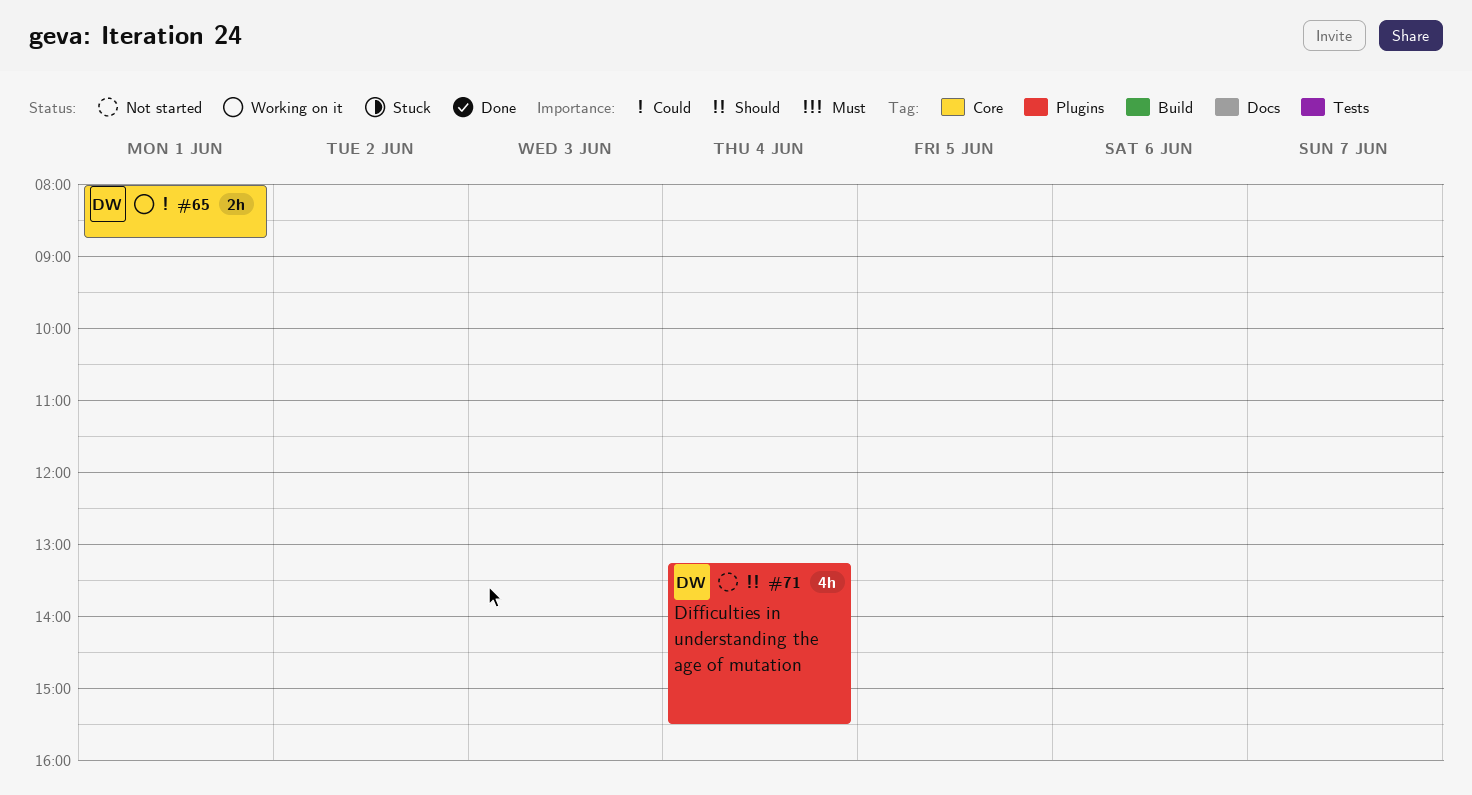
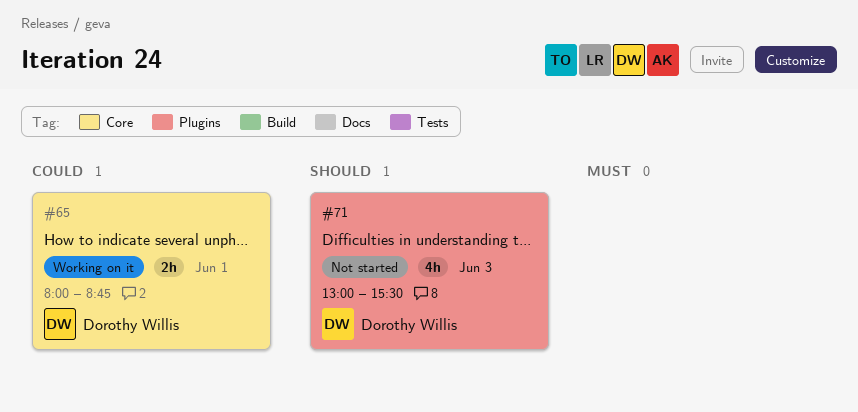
#71, day: Jun 4 -> Jun 3
#71, begins: 13:15 -> 13:00

